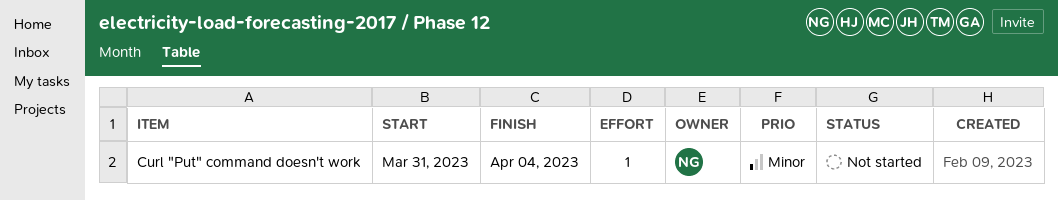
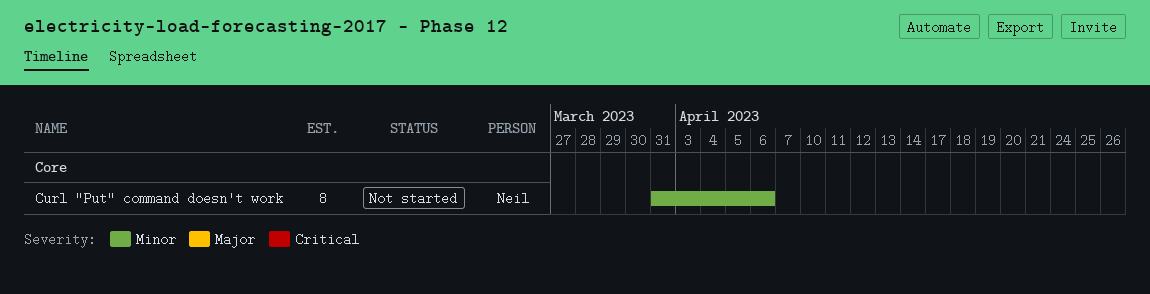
Curl "Put" command doesn't work, estimate: 1 -> 8
Curl "Put" command doesn't work, due: Apr 4 -> Apr 6

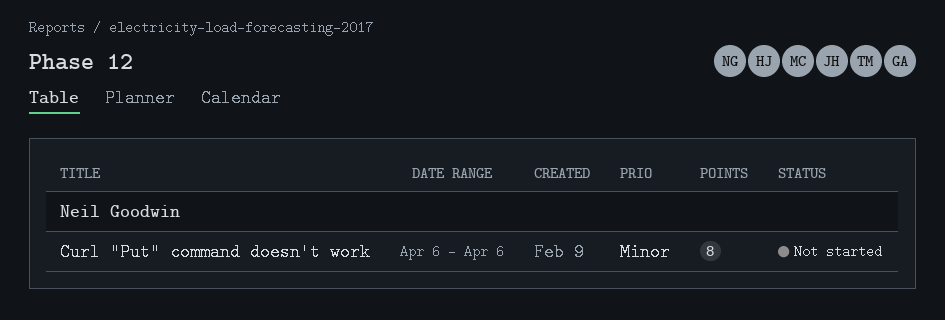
Curl "Put" command doesn't work, start: Mar 31 -> Apr 6

